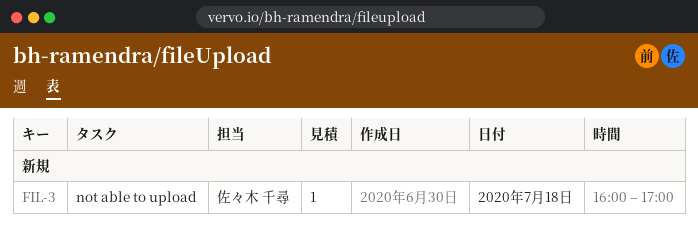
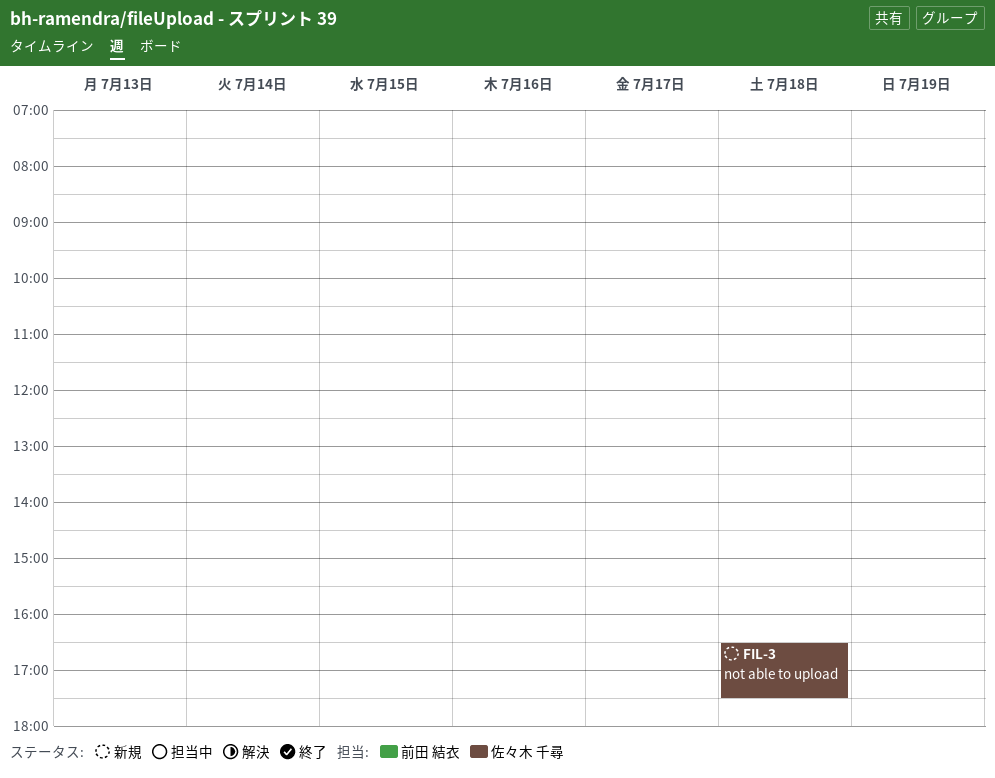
FIL-3, begins: 16:00 -> 16:30
FIL-3, ends: 17:00 -> 17:30

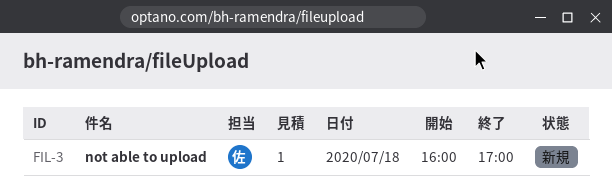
FIL-3, begins: 16:30 -> 16:00
FIL-3, ends: 17:30 -> 17:00

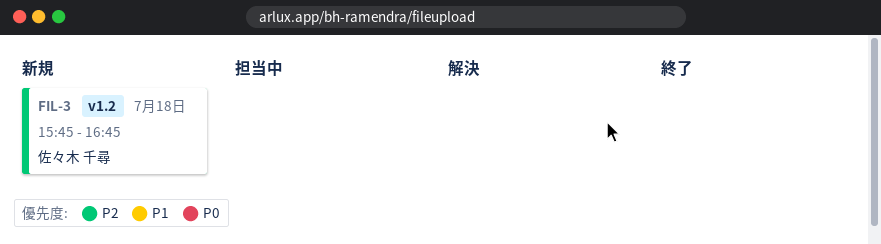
FIL-3, begins: 16:00 -> 15:45
FIL-3, ends: 17:00 -> 16:45

